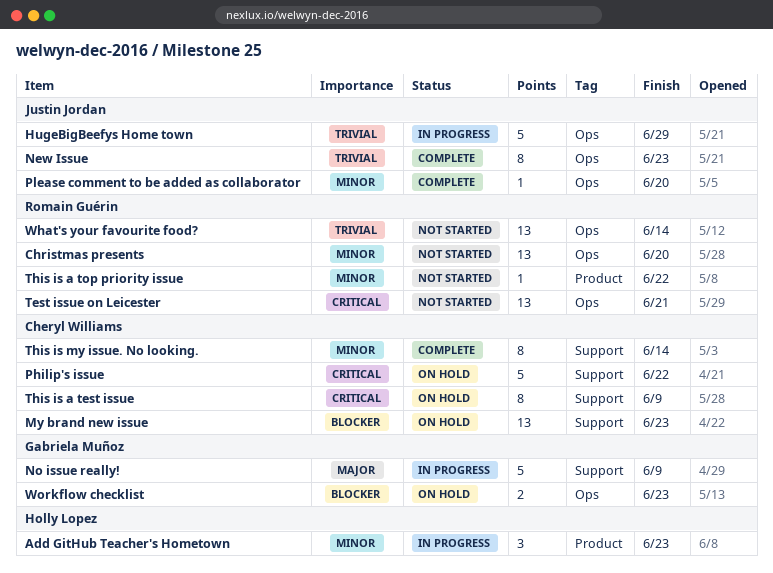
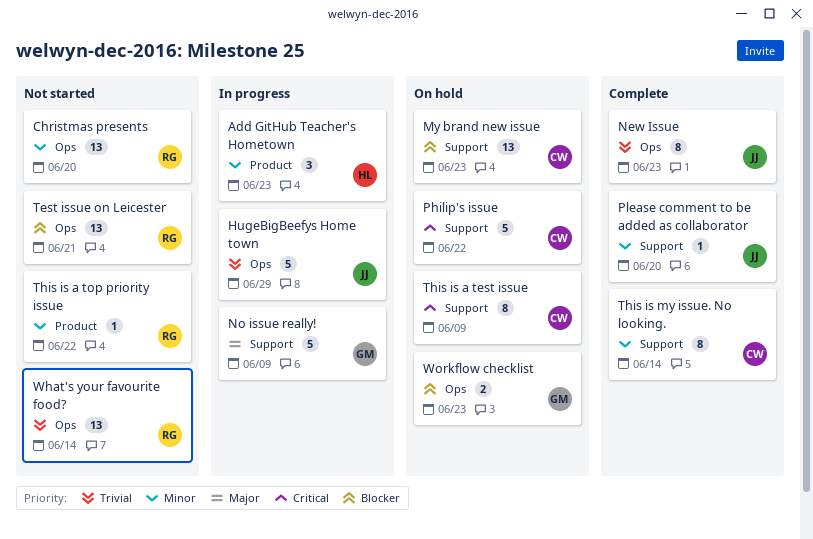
Please comment to be added as collaborator, label: Ops -> Support
Test issue on Leicester, priority: Critical -> Blocker

